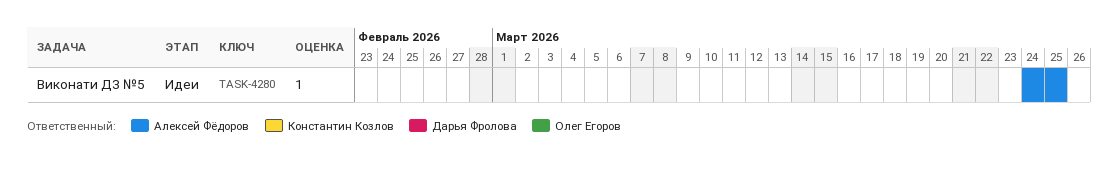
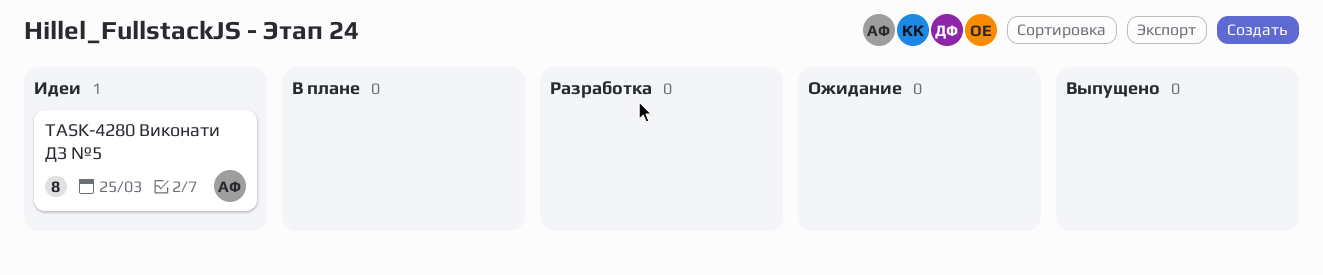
TASK-4280, estimate: 1 -> 8

